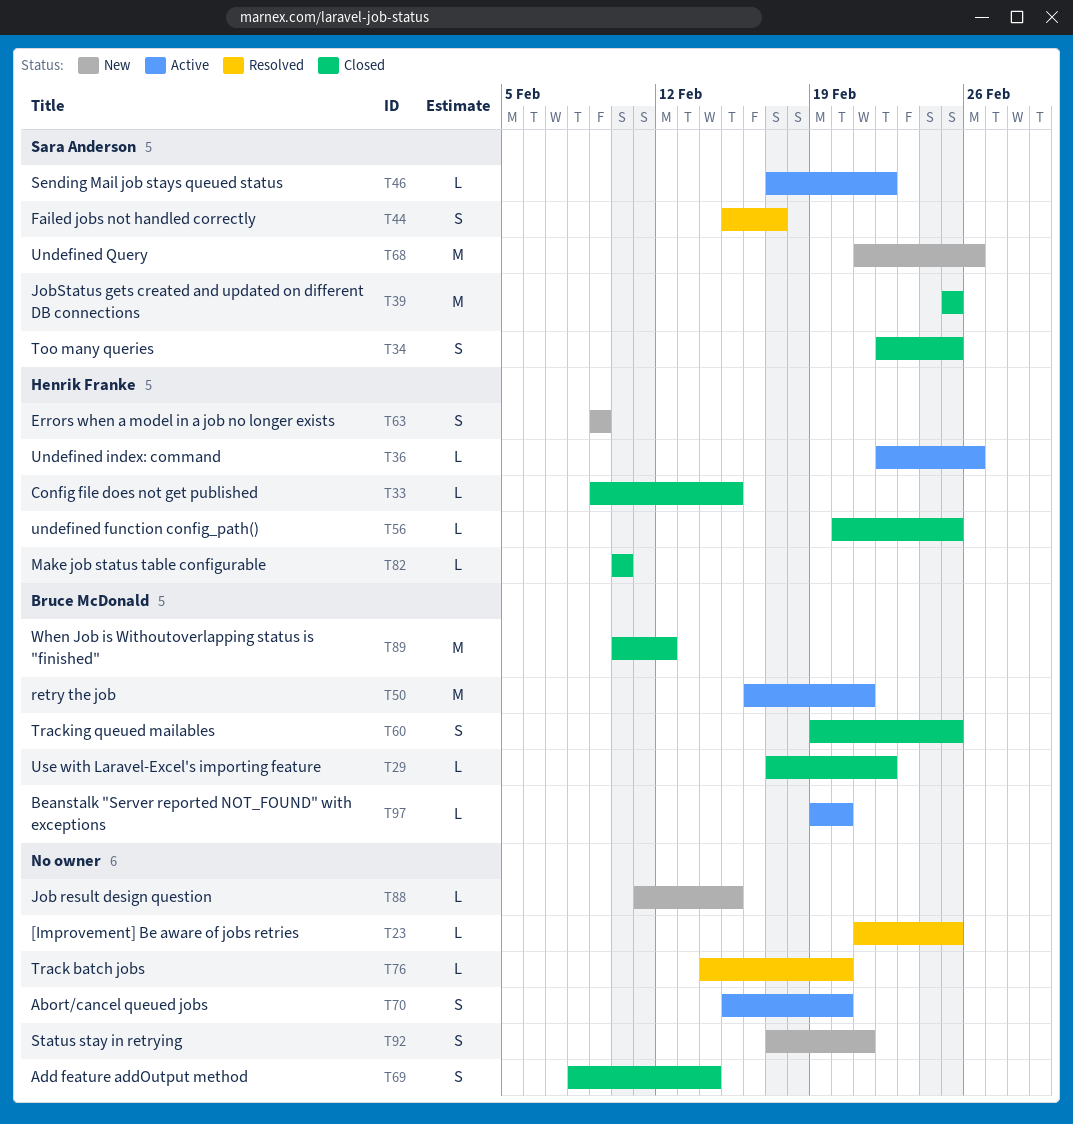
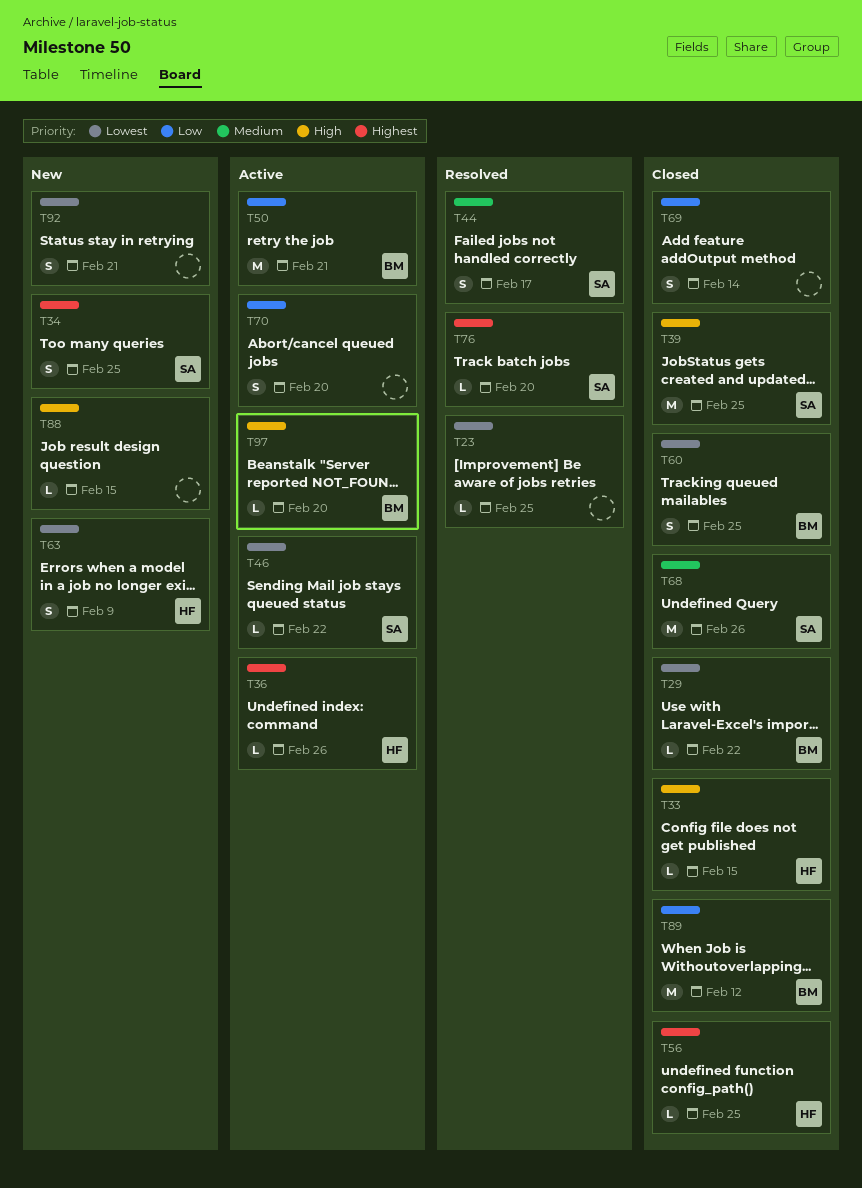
T34, status: Closed -> New
T68, status: New -> Closed
T76, owner: none -> Sara Anderson
T82: present -> none

